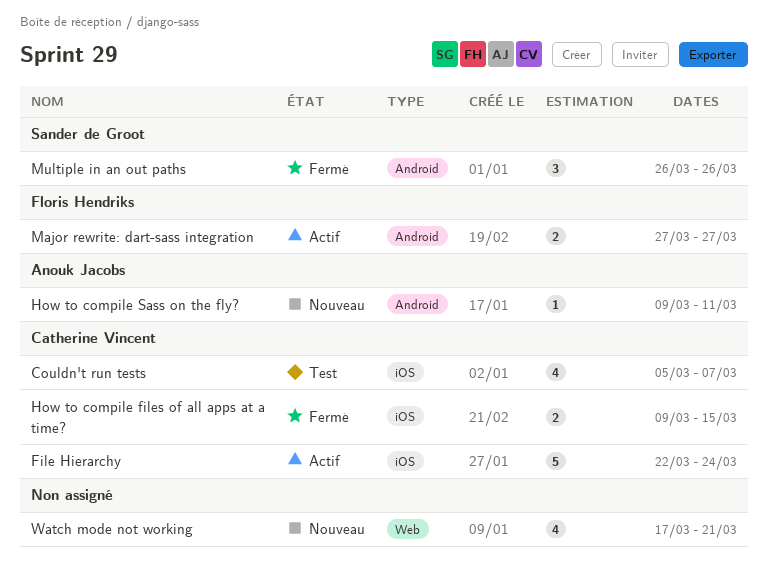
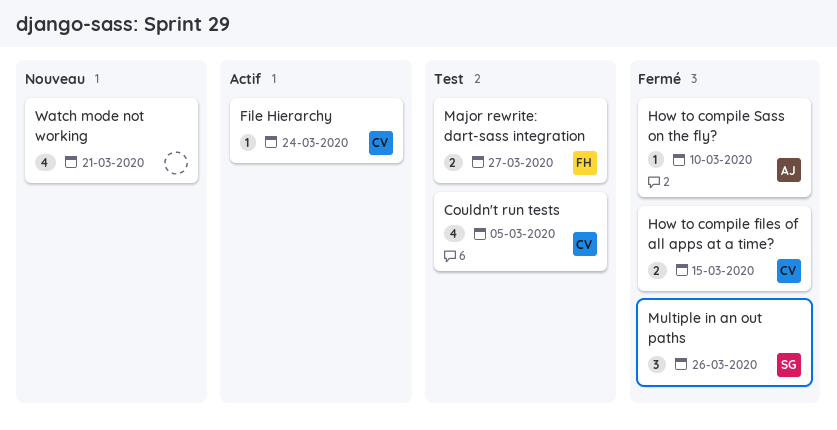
Couldn't run tests, due: Mar 7 -> Mar 5
File Hierarchy, estimate: 5 -> 1
How to compile Sass on the fly?, status: Nouveau -> Fermé
How to compile Sass on the fly?, due: Mar 11 -> Mar 10
Major rewrite: dart-sass integration, status: Actif -> Test

